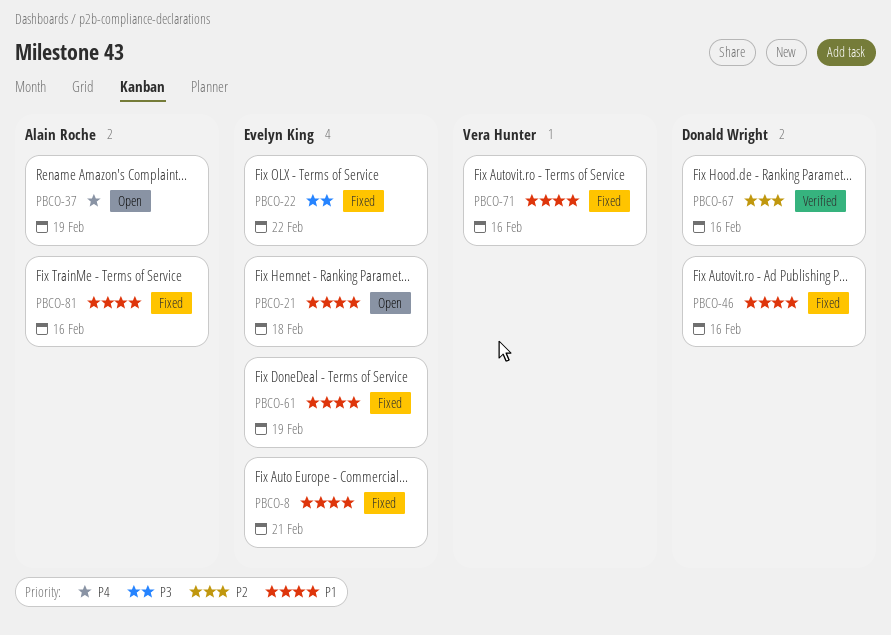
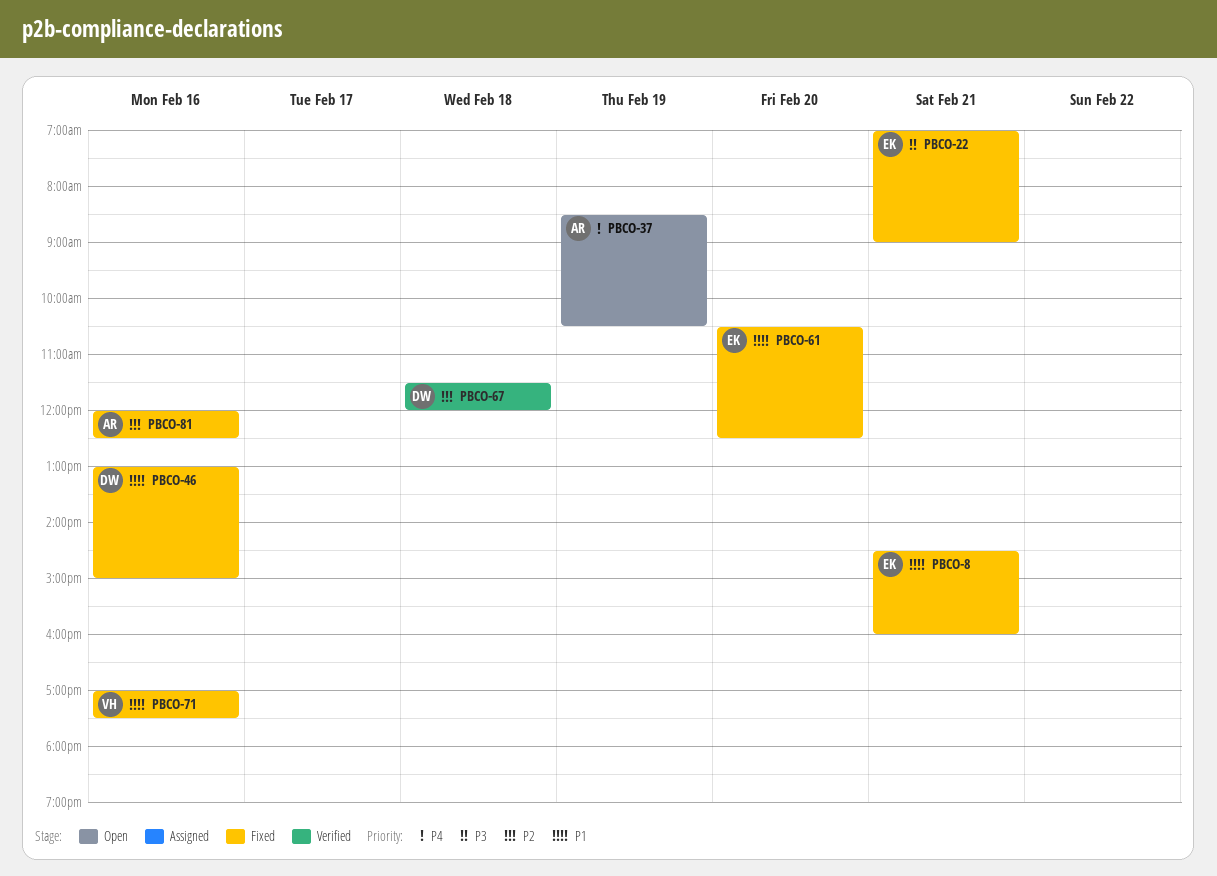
PBCO-21: present -> none
PBCO-22, day: Feb 22 -> Feb 21
PBCO-61, day: Feb 19 -> Feb 20
PBCO-67, day: Feb 16 -> Feb 18
PBCO-81, priority: P1 -> P2

